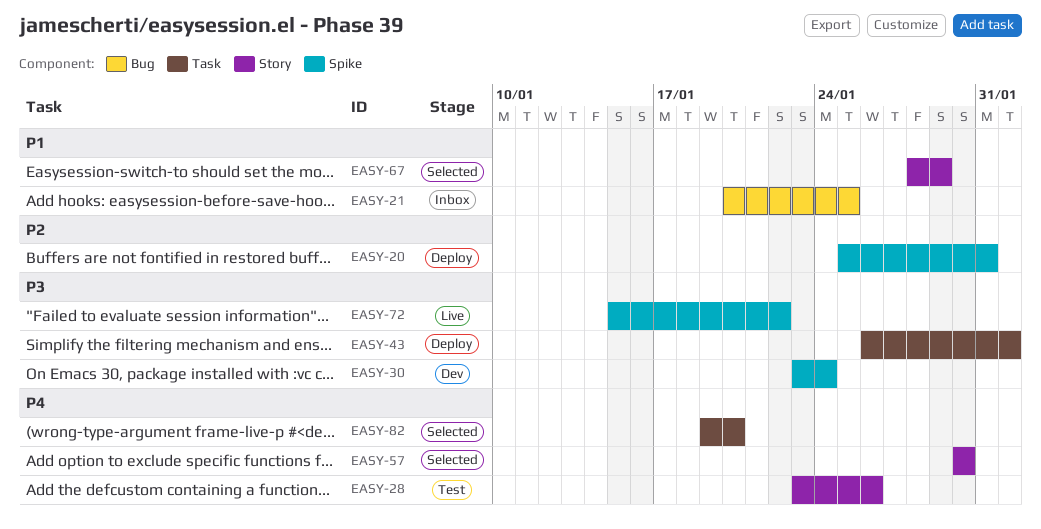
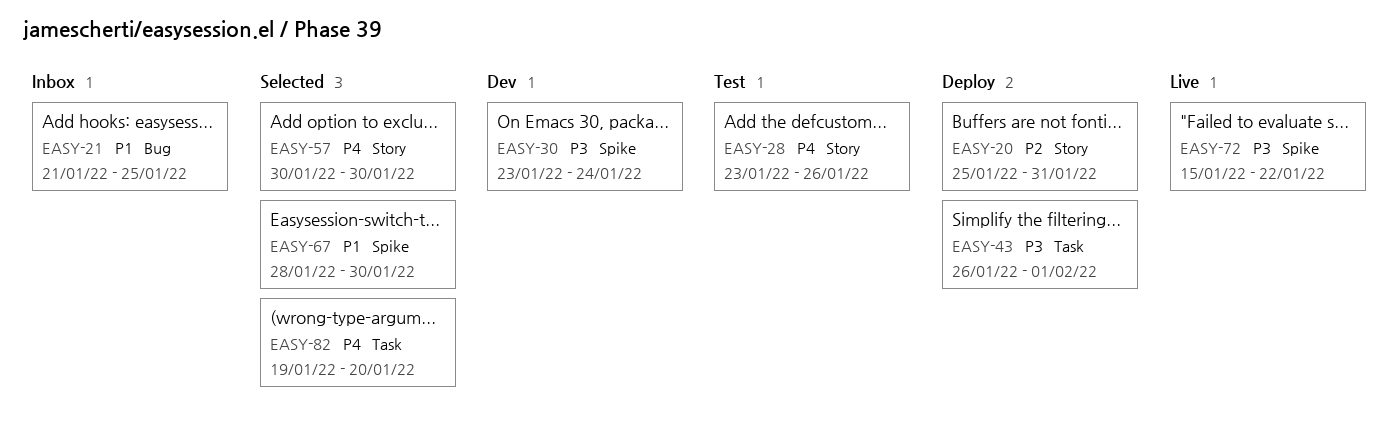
EASY-20, label: Spike -> Story
EASY-21, start: Jan 20 -> Jan 21
EASY-67, label: Story -> Spike
EASY-67, due: Jan 29 -> Jan 30

